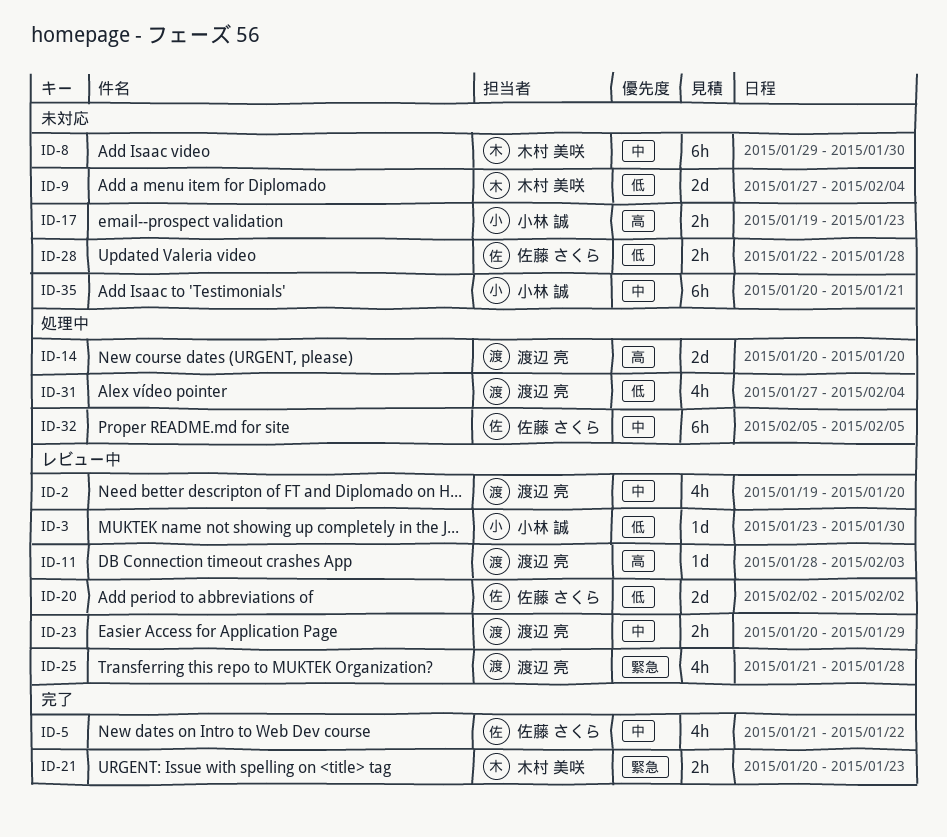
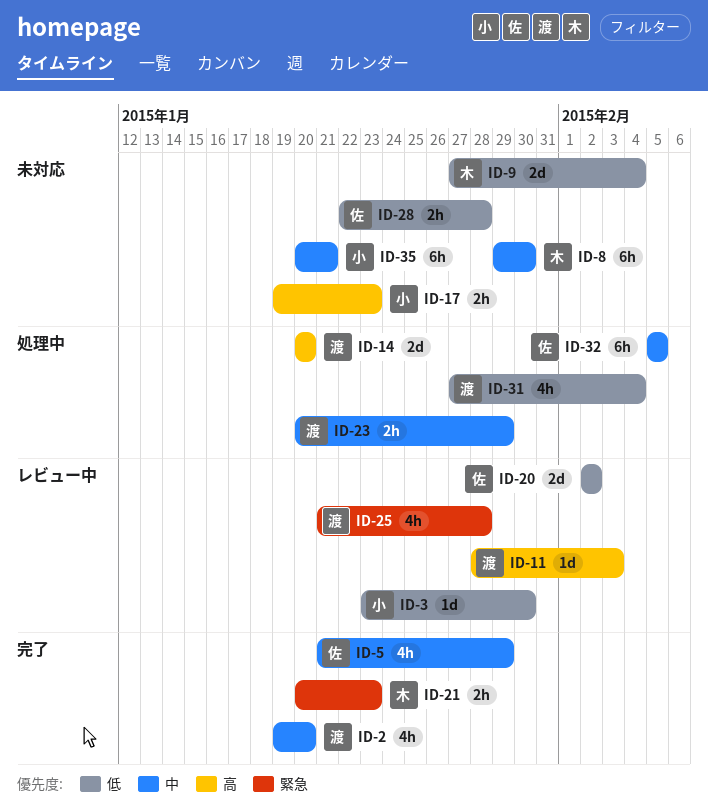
ID-2, status: レビュー中 -> 完了
ID-5, due: Jan 22 -> Jan 29
ID-23, status: レビュー中 -> 処理中

